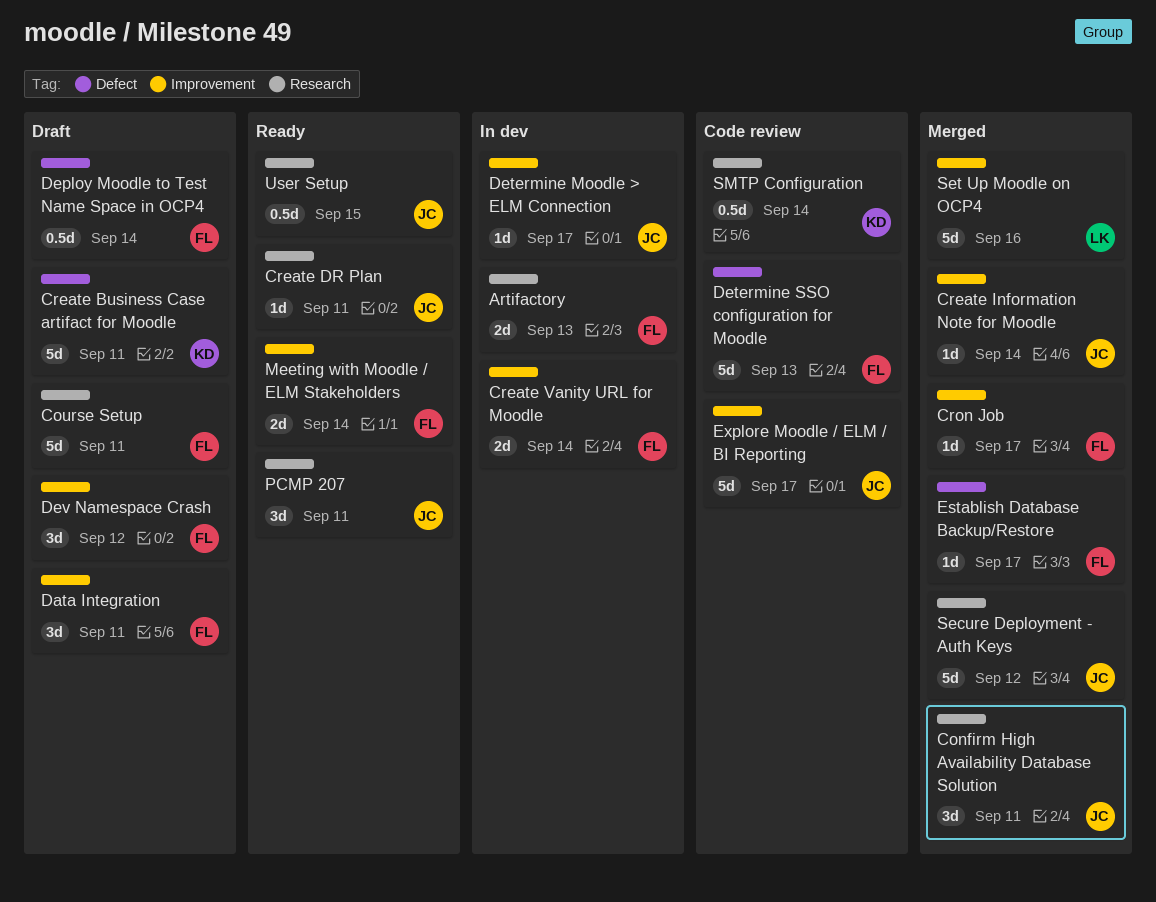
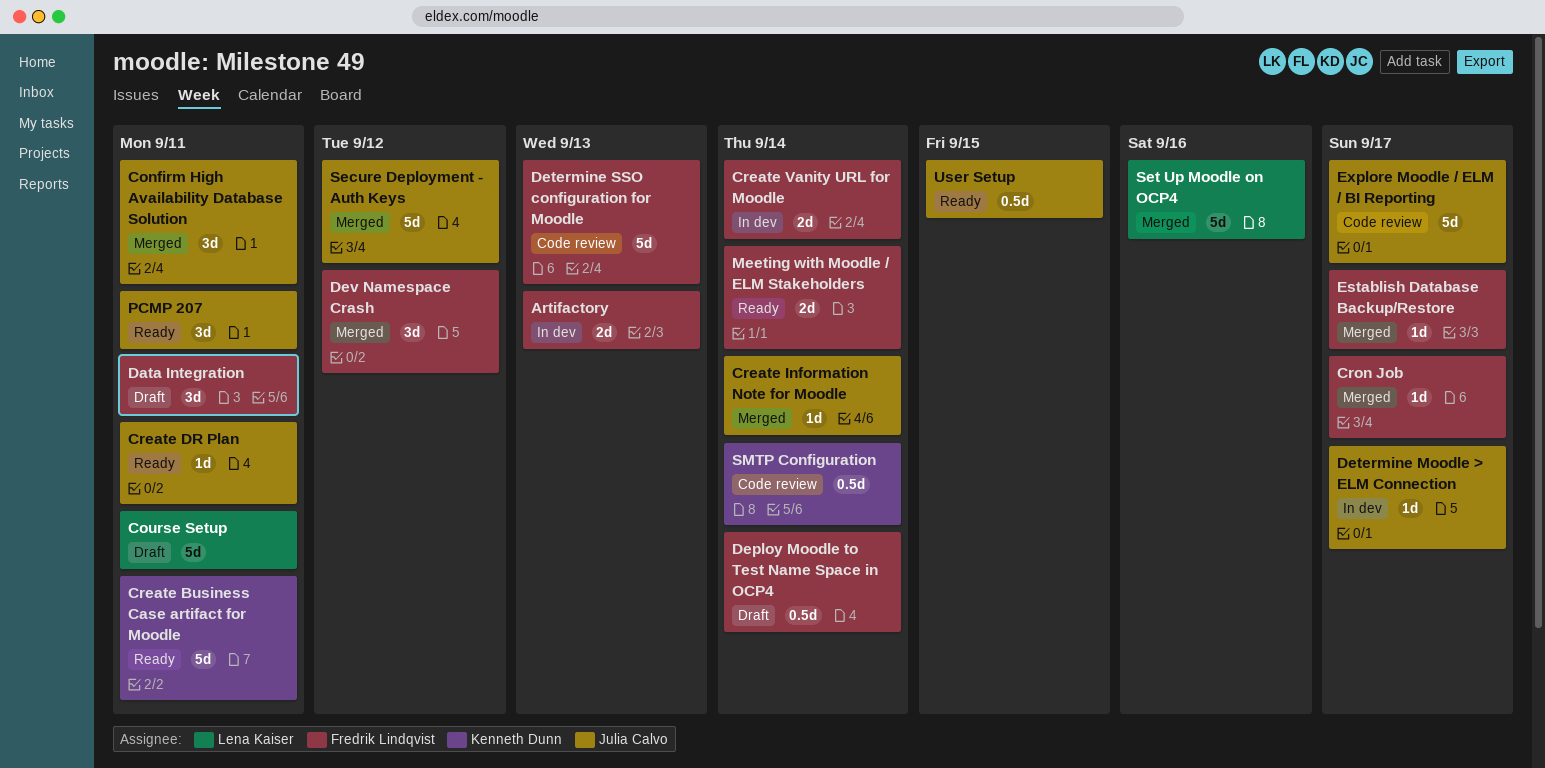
Course Setup, owner: Fredrik Lindqvist -> Lena Kaiser
Create Business Case artifact for Moodle, status: Draft -> Ready
Dev Namespace Crash, status: Draft -> Merged

